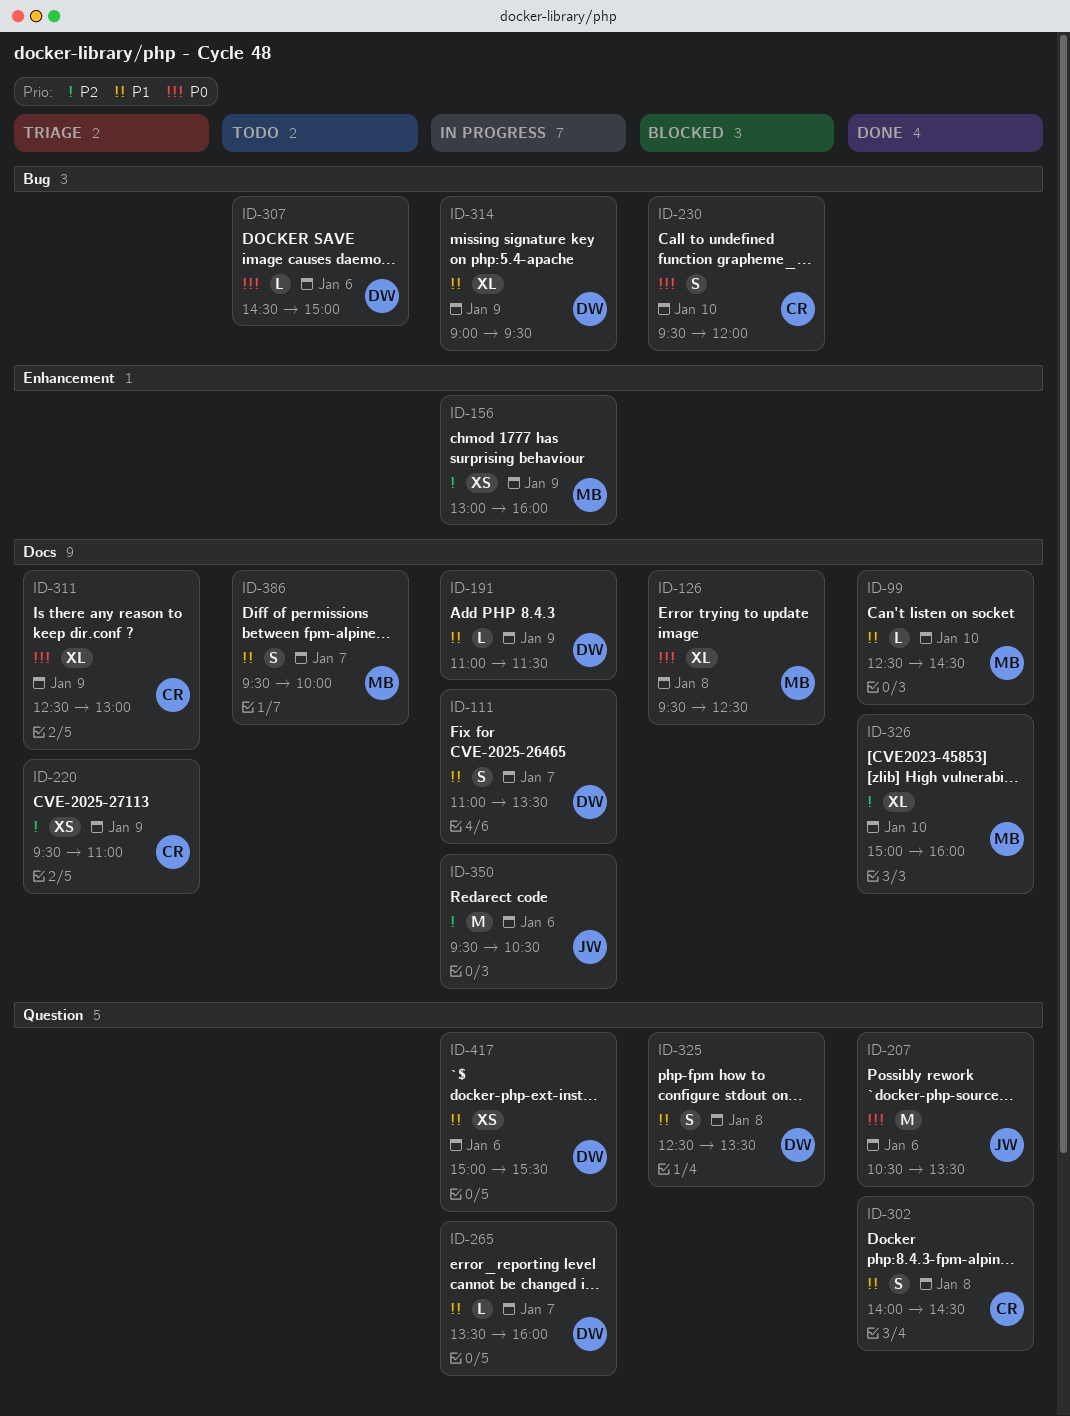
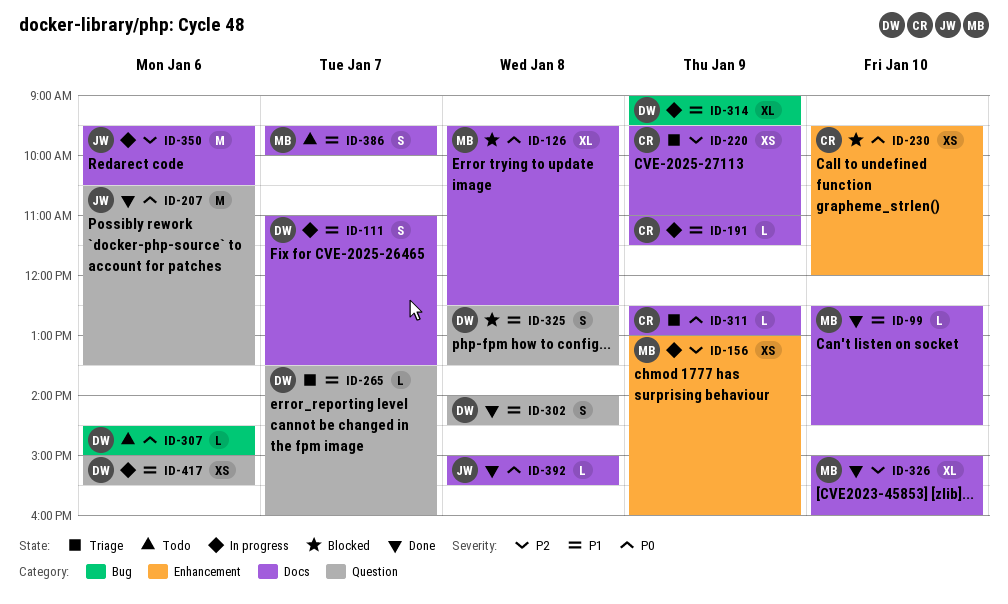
ID-191, owner: DW -> CR
ID-230, label: Bug -> Enhancement
ID-230, estimate: S -> XS
ID-265, status: In progress -> Triage
ID-302, owner: CR -> DW
ID-311, estimate: XL -> L
ID-392: none -> present

